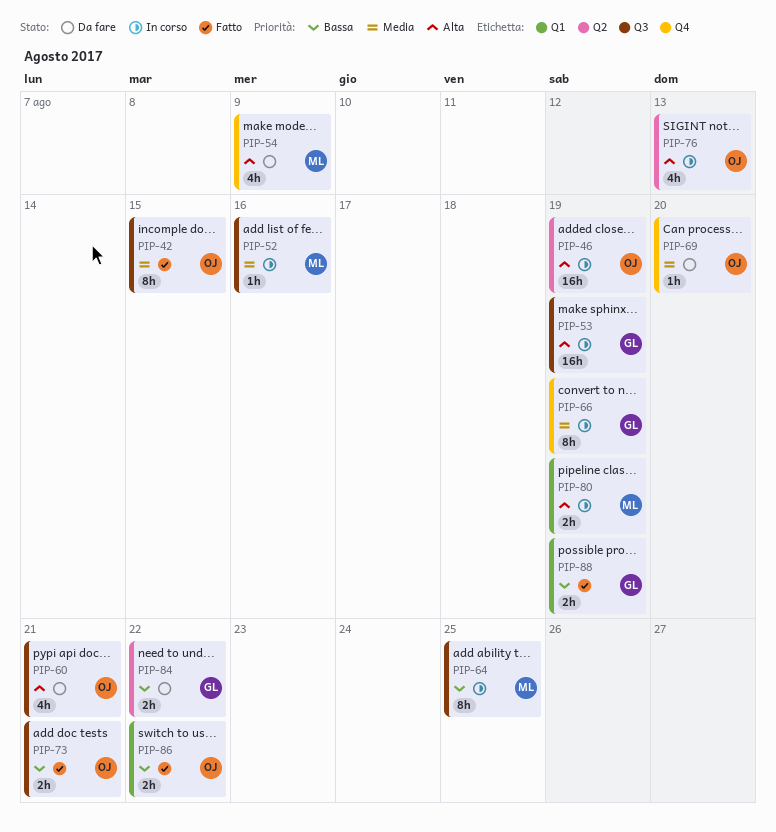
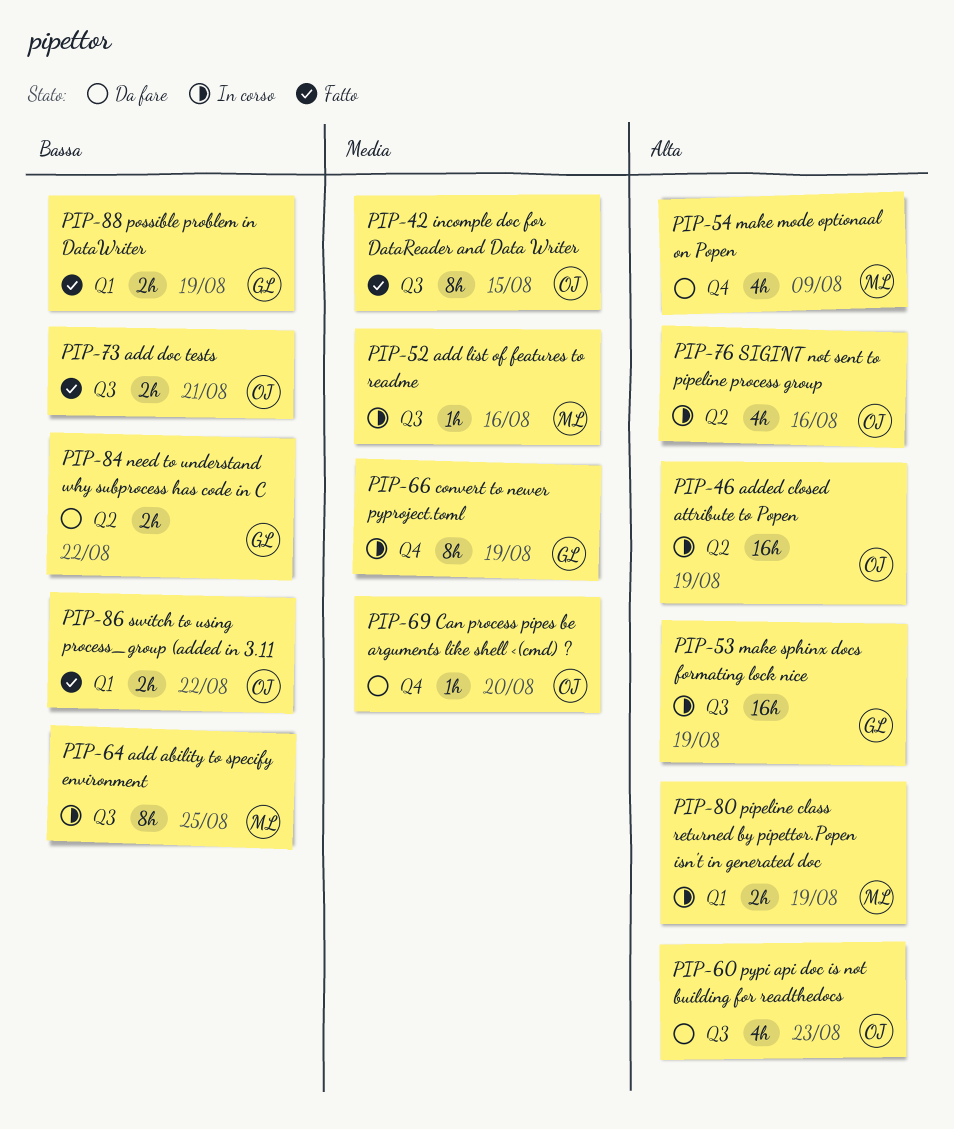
PIP-60, due: Aug 21 -> Aug 23
PIP-76, due: Aug 13 -> Aug 16

